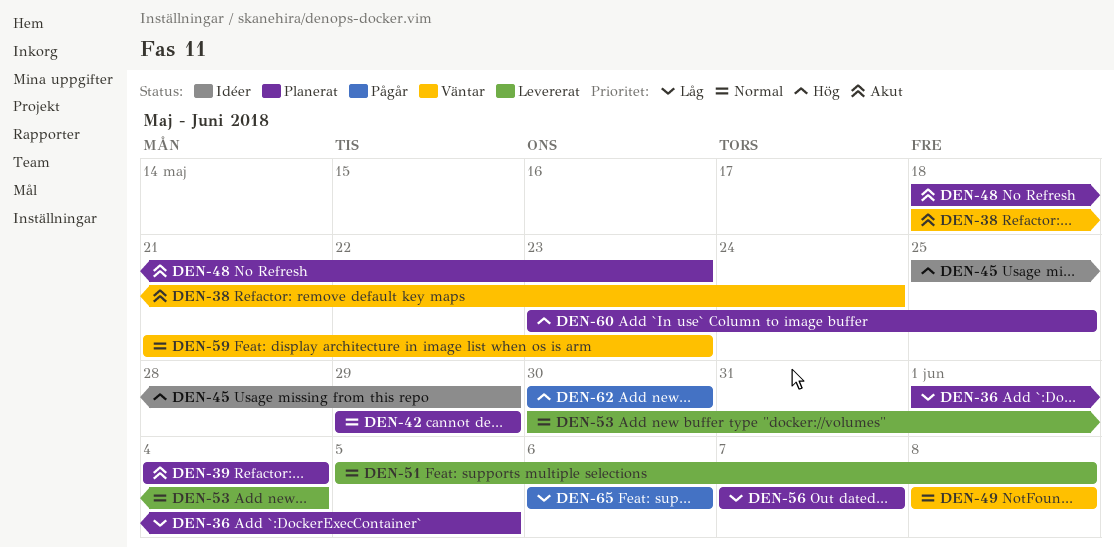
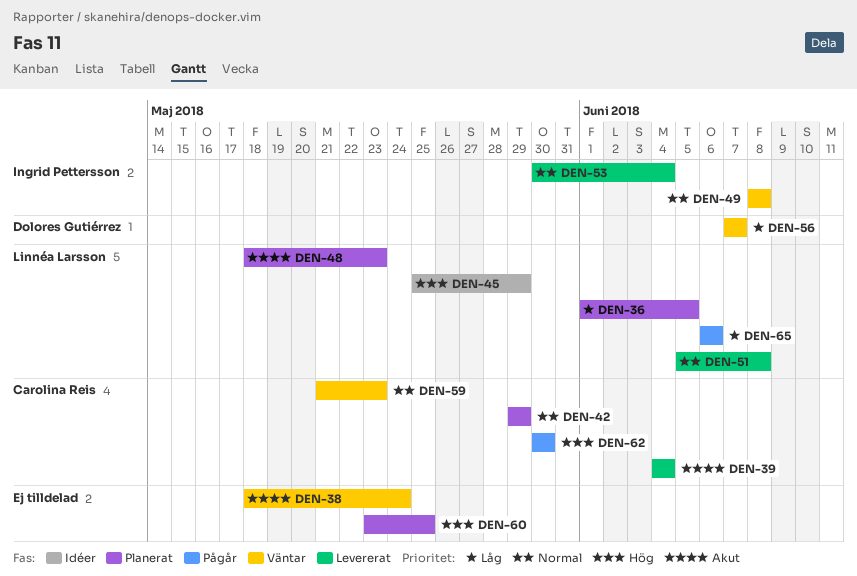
DEN-39, status: Planerat -> Levererat
DEN-56, status: Planerat -> Väntar

